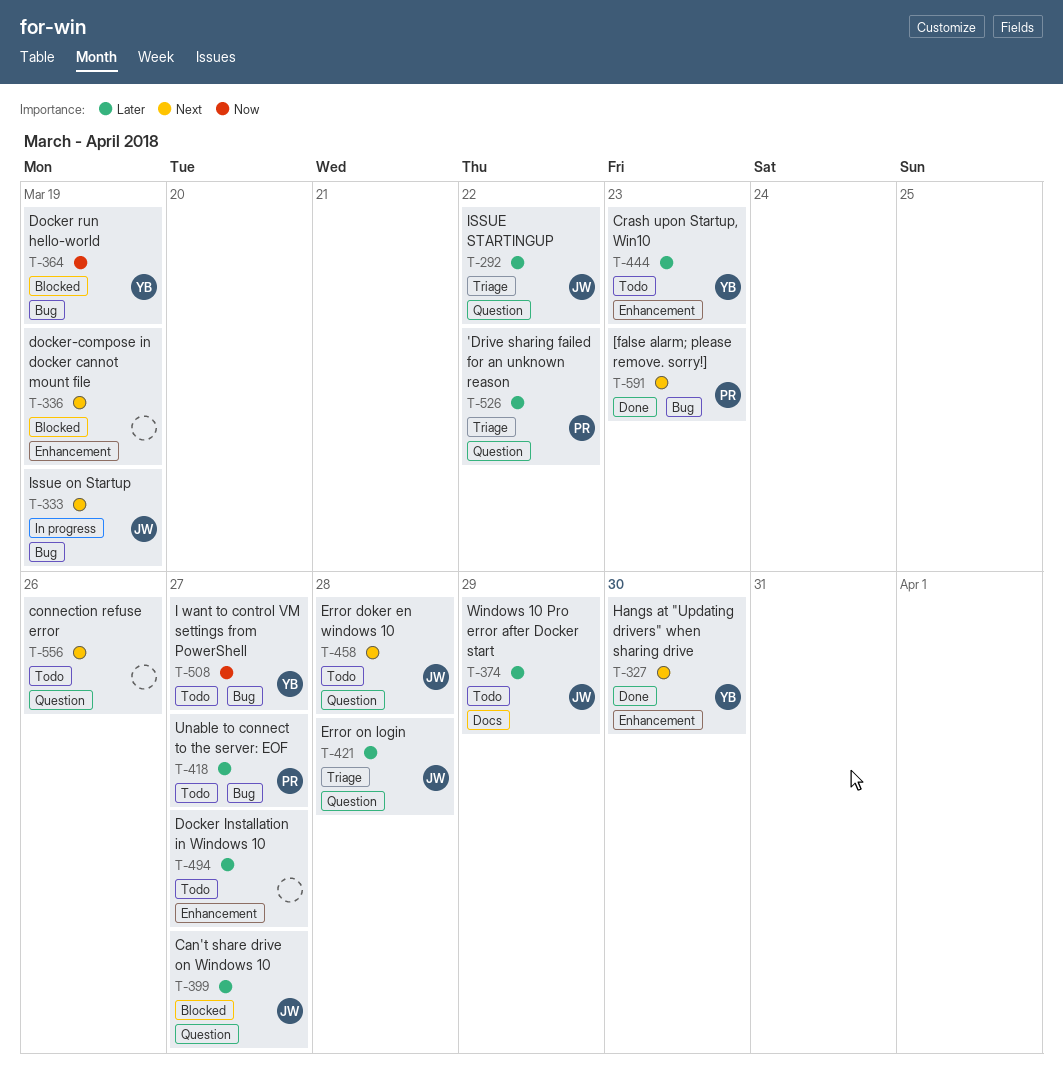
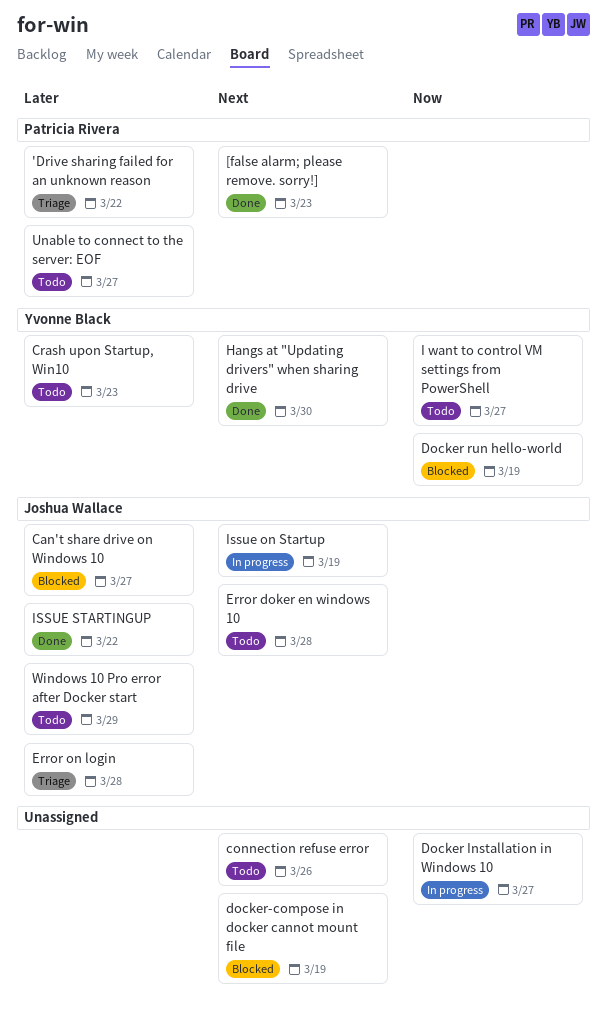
Docker Installation in Windows 10, status: Todo -> In progress
Docker Installation in Windows 10, priority: Later -> Now
ISSUE STARTINGUP, status: Triage -> Done

